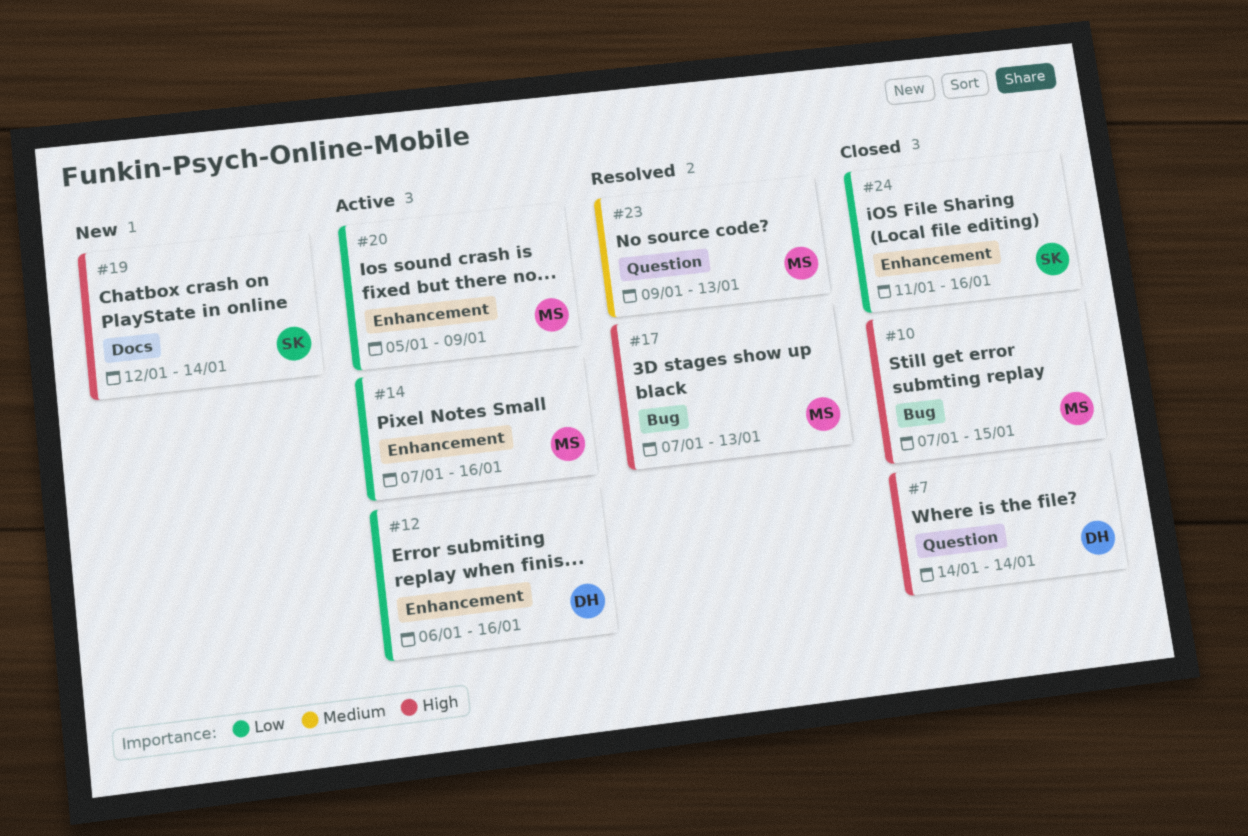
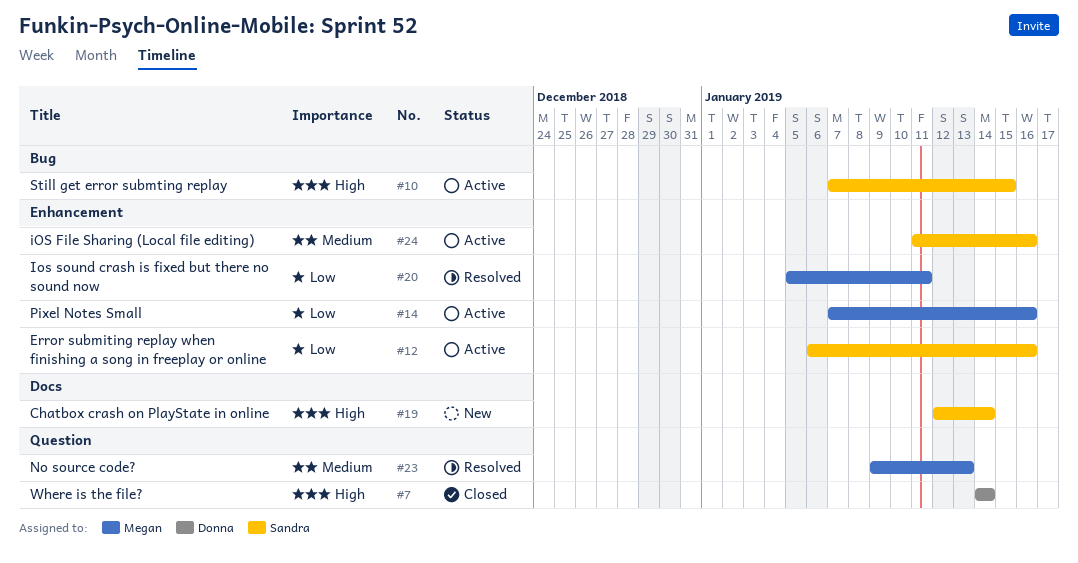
#10, status: Closed -> Active
#10, owner: Megan -> Sandra
#12, owner: Donna -> Sandra
#17: present -> none
#20, status: Active -> Resolved
#20, due: Jan 9 -> Jan 11
#24, status: Closed -> Active
#24, priority: Low -> Medium

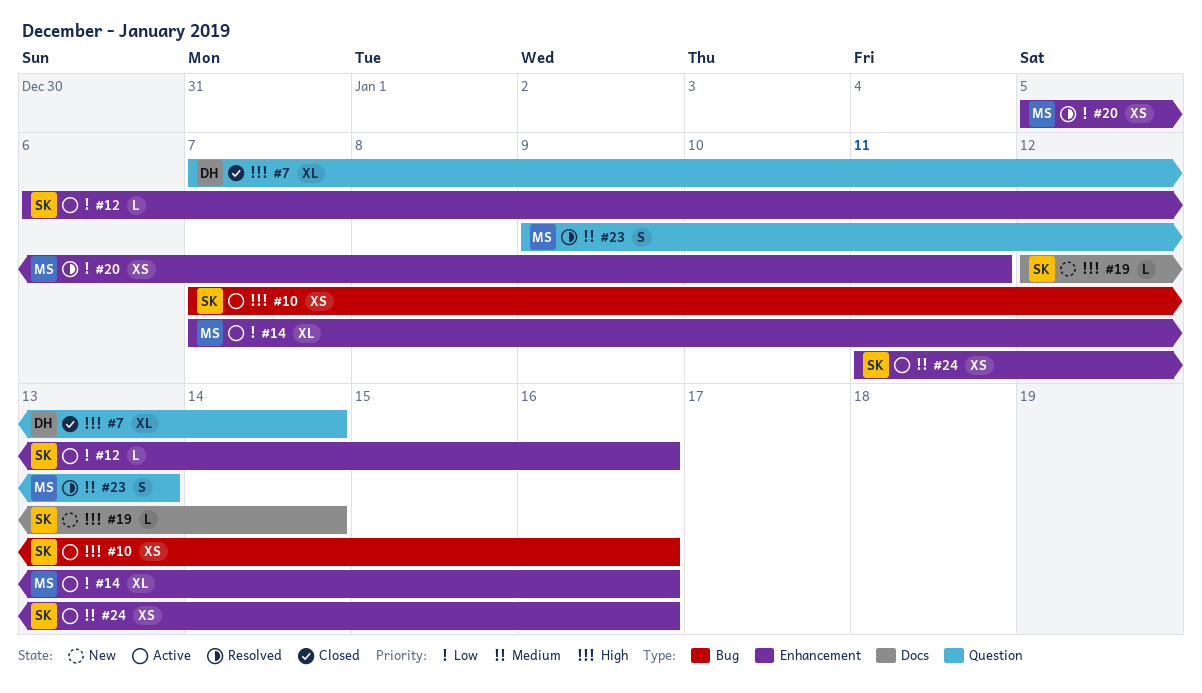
#7, start: Jan 14 -> Jan 7
#10, due: Jan 15 -> Jan 16

